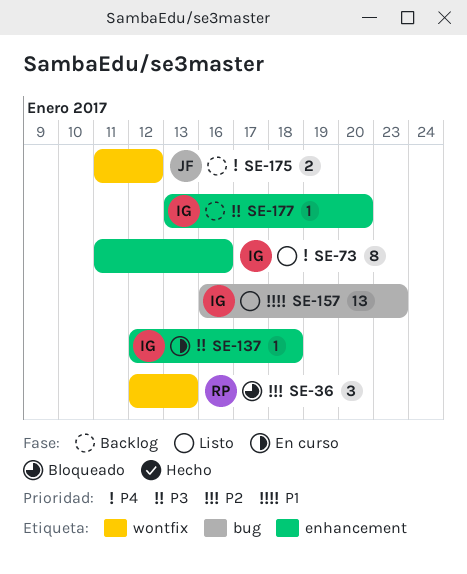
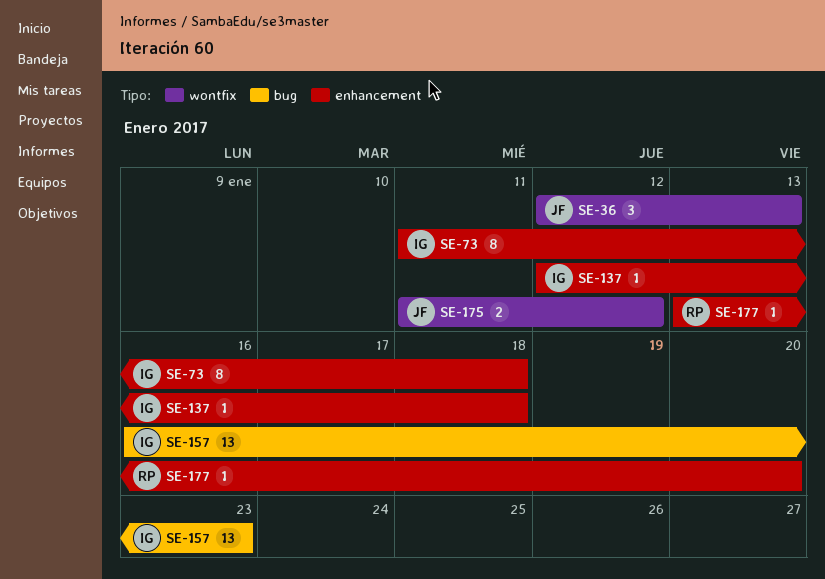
SE-36, owner: RP -> JF
SE-73, due: Jan 16 -> Jan 18
SE-177, owner: IG -> RP

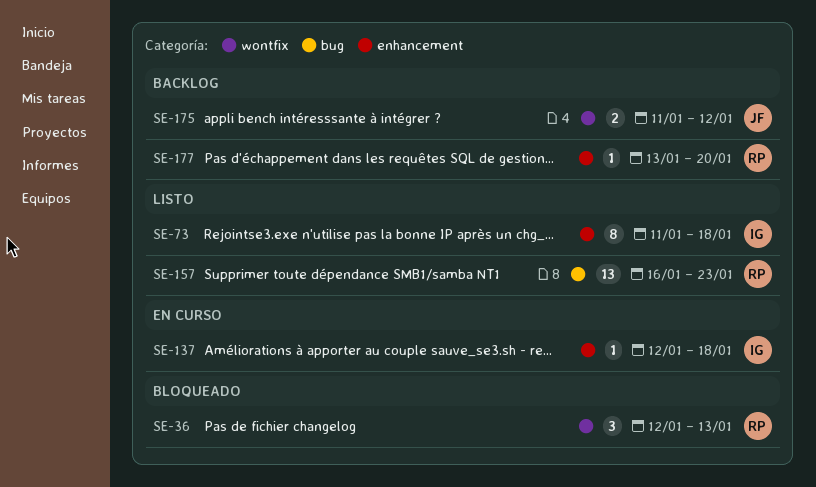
SE-36, owner: JF -> RP
SE-157, owner: IG -> RP

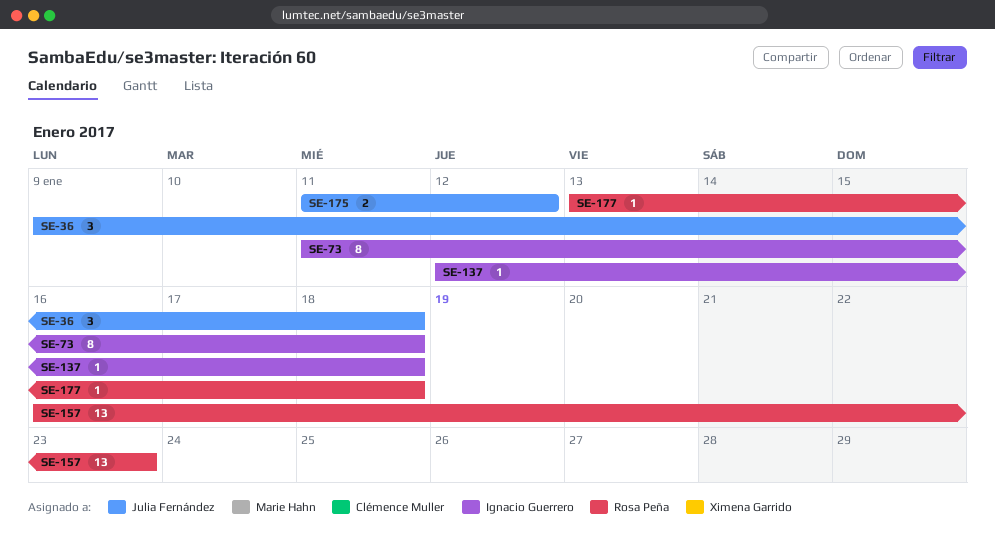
SE-36, owner: Rosa Peña -> Julia Fernández
SE-36, start: Jan 12 -> Jan 9
SE-36, due: Jan 13 -> Jan 18
SE-177, due: Jan 20 -> Jan 18

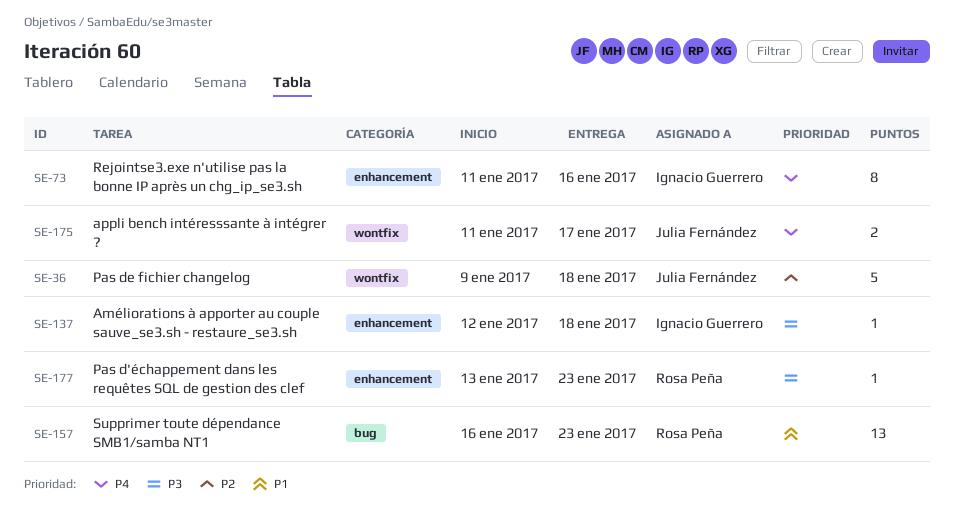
SE-36, estimate: 3 -> 5
SE-73, due: Jan 18 -> Jan 16
SE-175, due: Jan 12 -> Jan 17
SE-177, due: Jan 18 -> Jan 23

